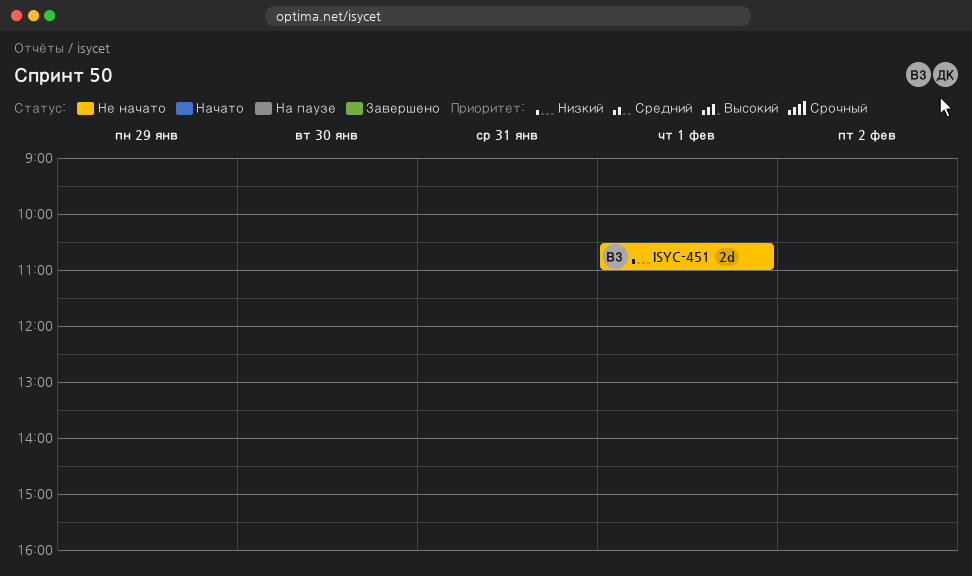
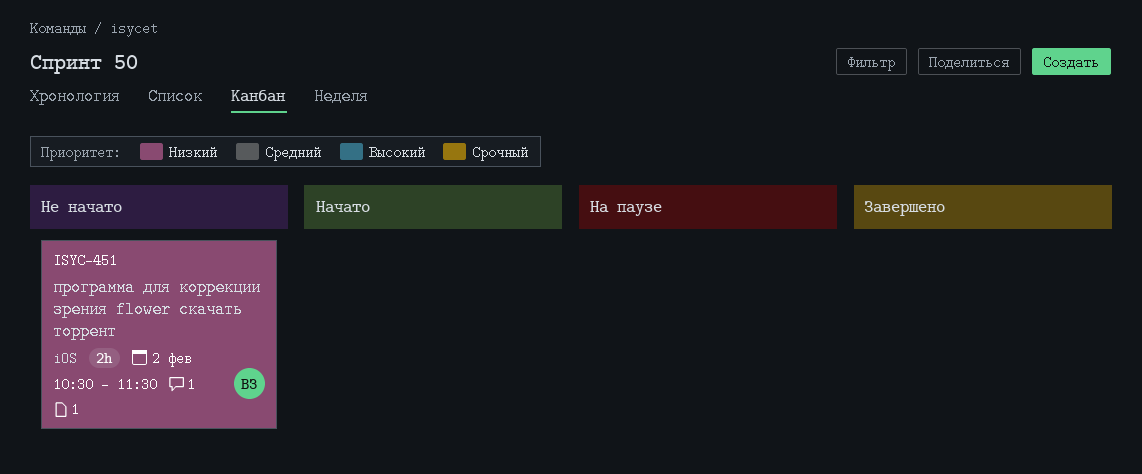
ISYC-451, estimate: 2d -> 2h
ISYC-451, day: Feb 1 -> Feb 2
ISYC-451, ends: 11:00 -> 11:30

